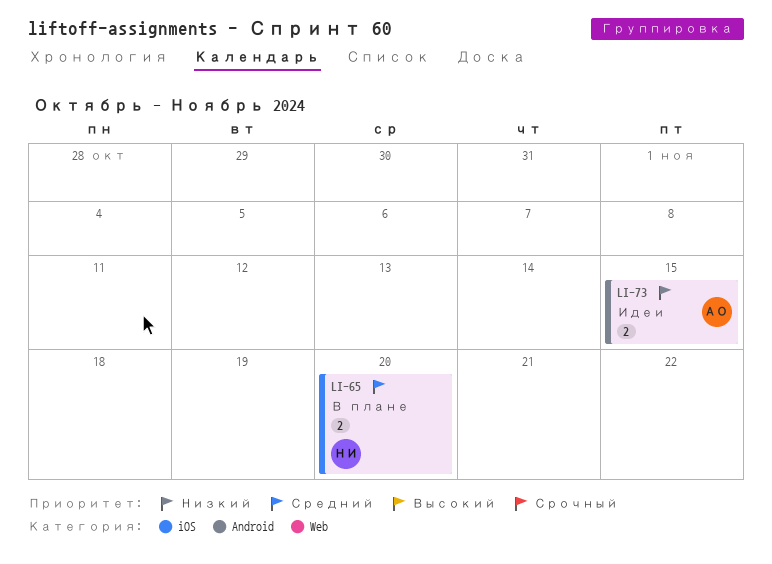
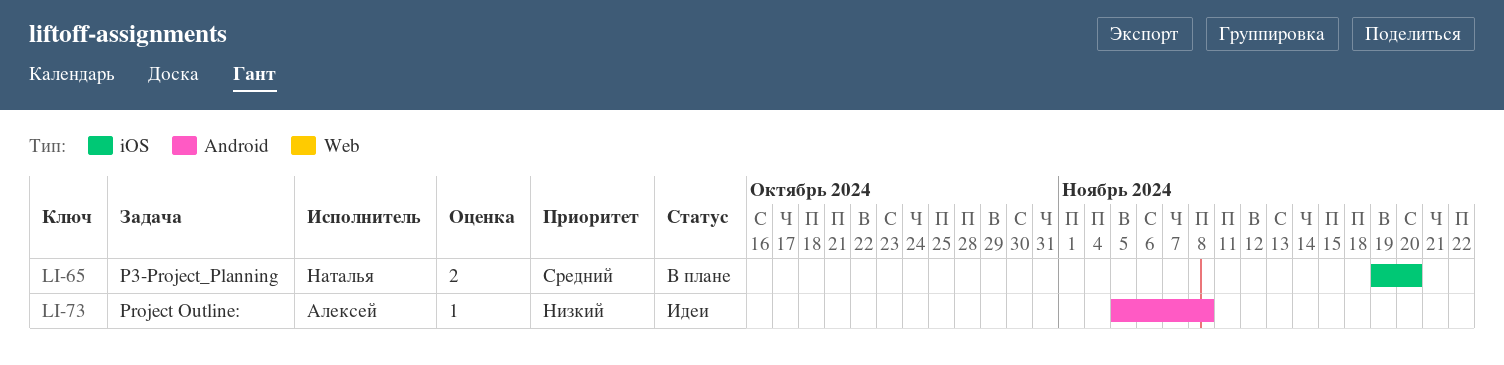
LI-73, estimate: 2 -> 1
LI-73, due: Nov 15 -> Nov 8

